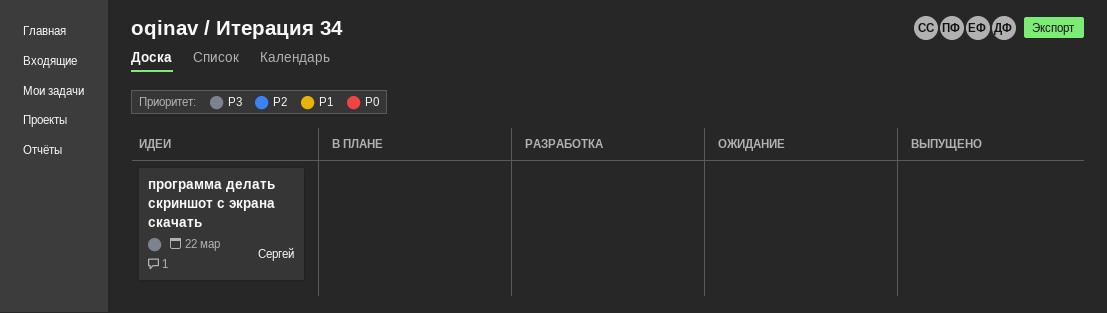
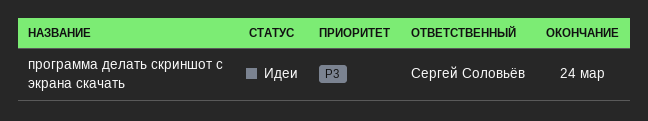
программа делать скриншот с экрана скачать, due: Mar 22 -> Mar 24

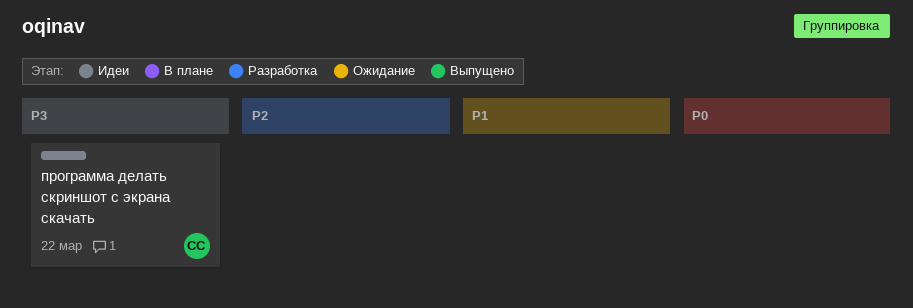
программа делать скриншот с экрана скачать, due: Mar 24 -> Mar 22

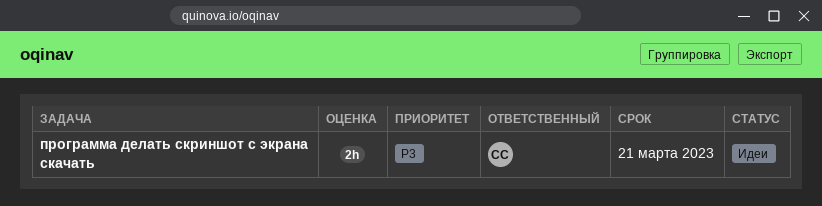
программа делать скриншот с экрана скачать, due: Mar 22 -> Mar 21

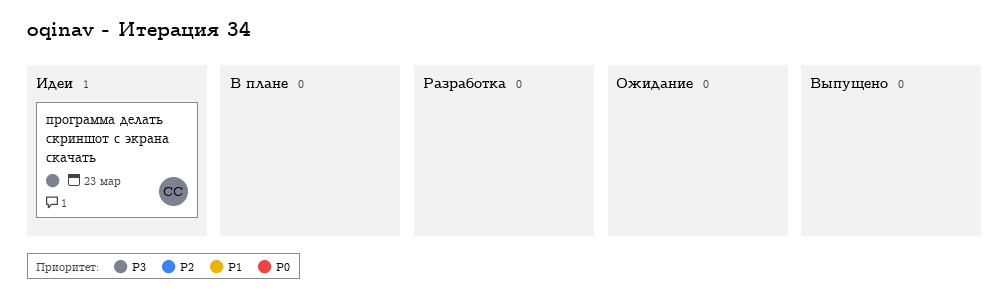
программа делать скриншот с экрана скачать, due: Mar 21 -> Mar 23

